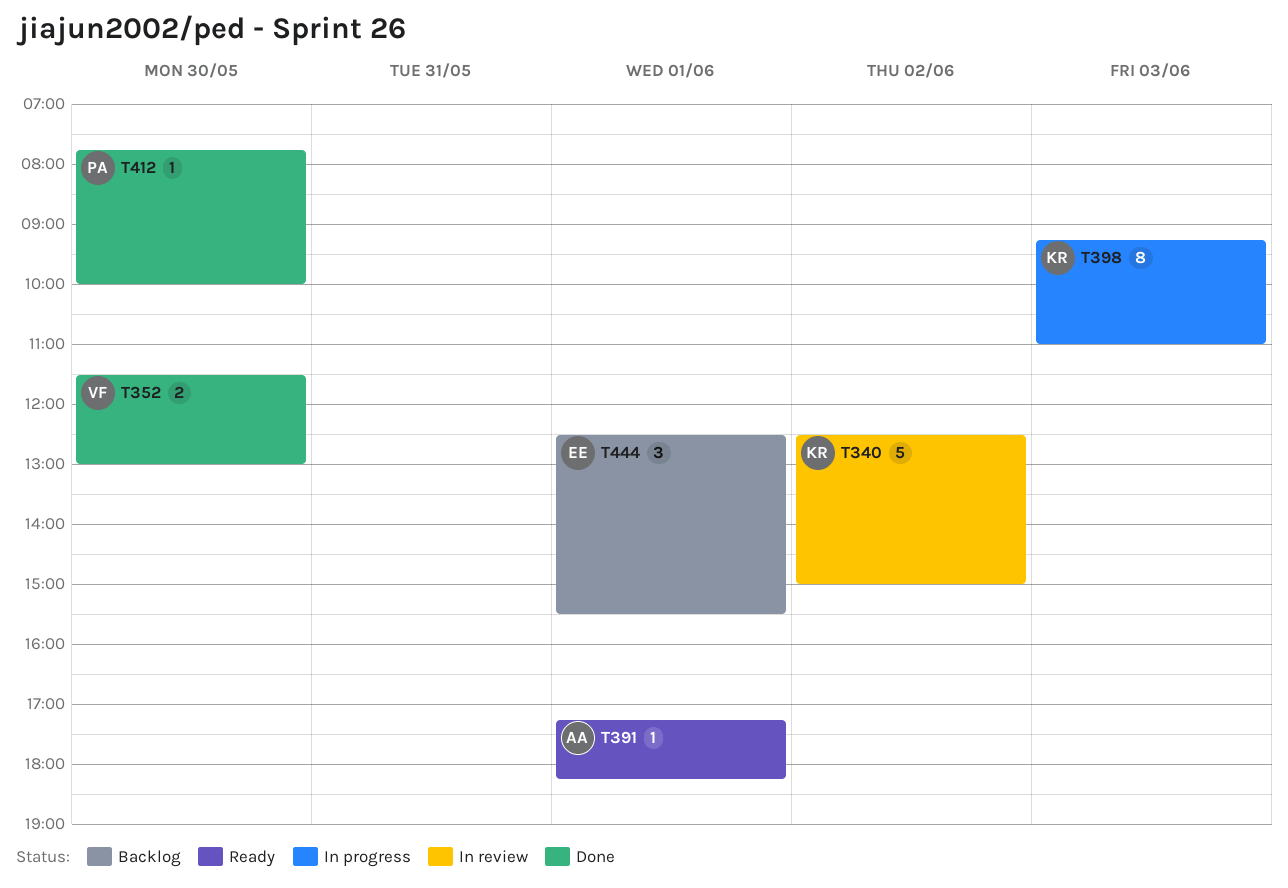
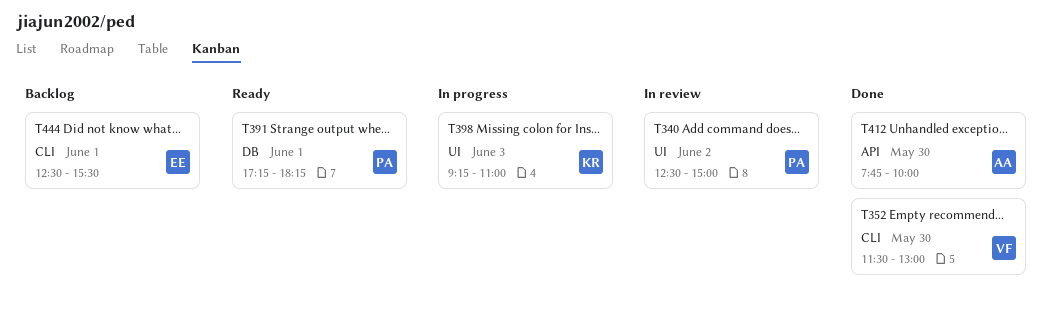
T340, owner: KR -> PA
T391, owner: AA -> PA
T412, owner: PA -> AA

